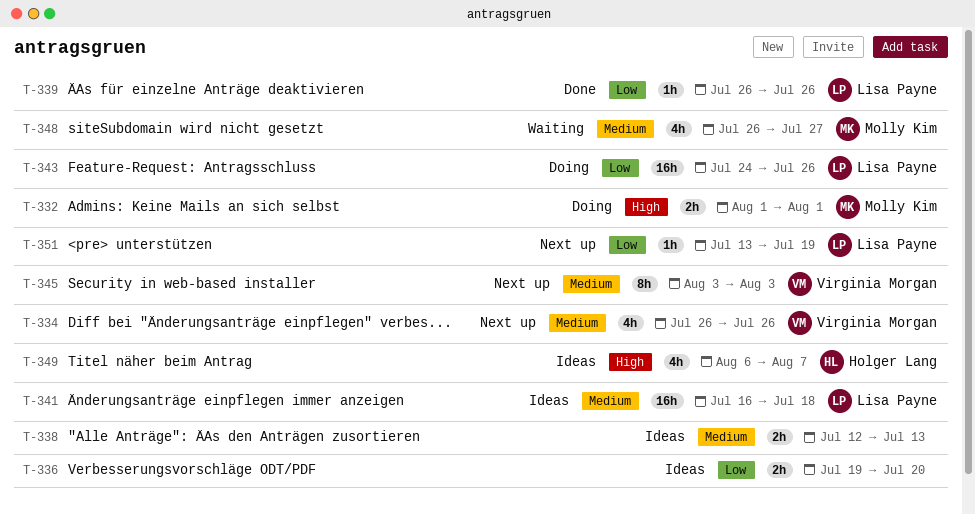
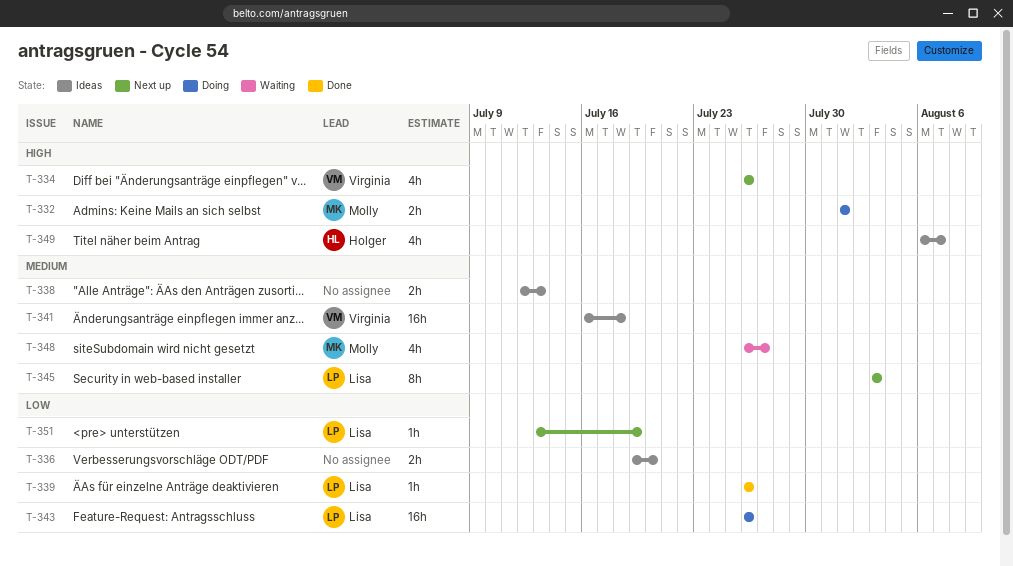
T-334, priority: Medium -> High
T-341, owner: Lisa Payne -> Virginia Morgan
T-343, start: Jul 24 -> Jul 26
T-345, owner: Virginia Morgan -> Lisa Payne

